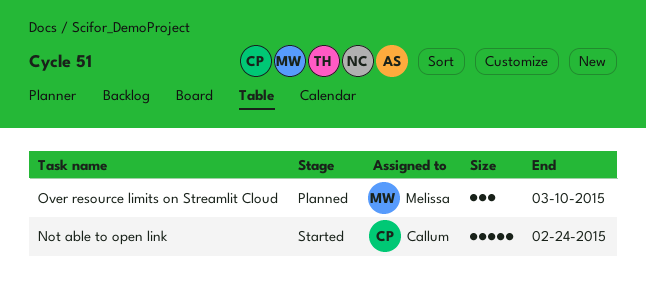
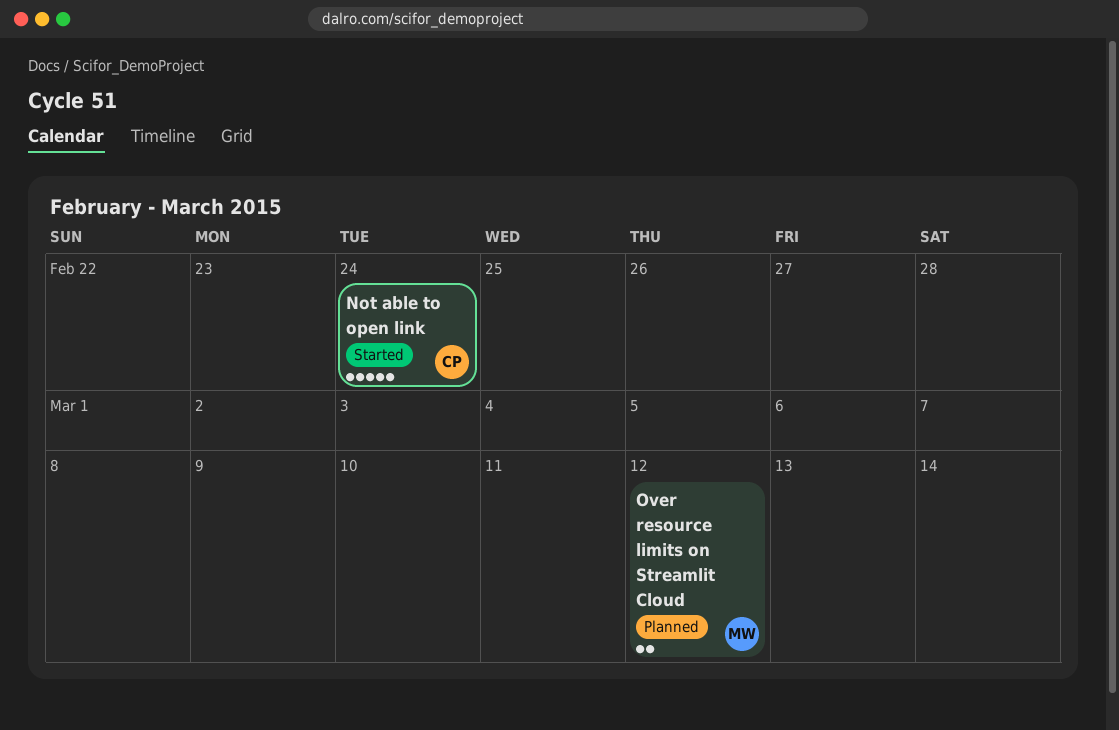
Over resource limits on Streamlit Cloud, estimate: 3 -> 2
Over resource limits on Streamlit Cloud, due: Mar 10 -> Mar 12

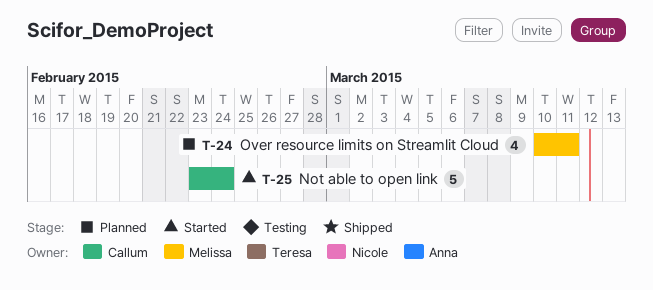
Over resource limits on Streamlit Cloud, estimate: 2 -> 4
Over resource limits on Streamlit Cloud, due: Mar 12 -> Mar 11

